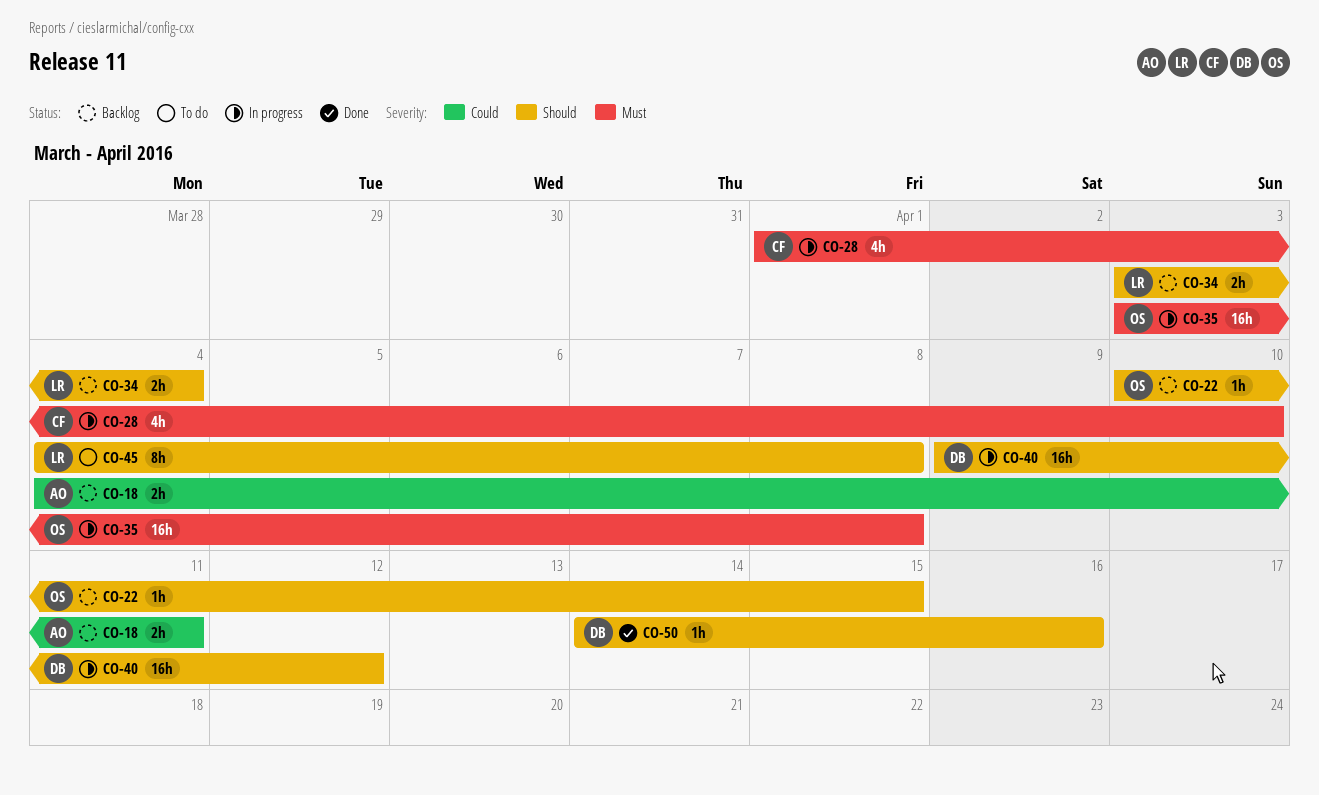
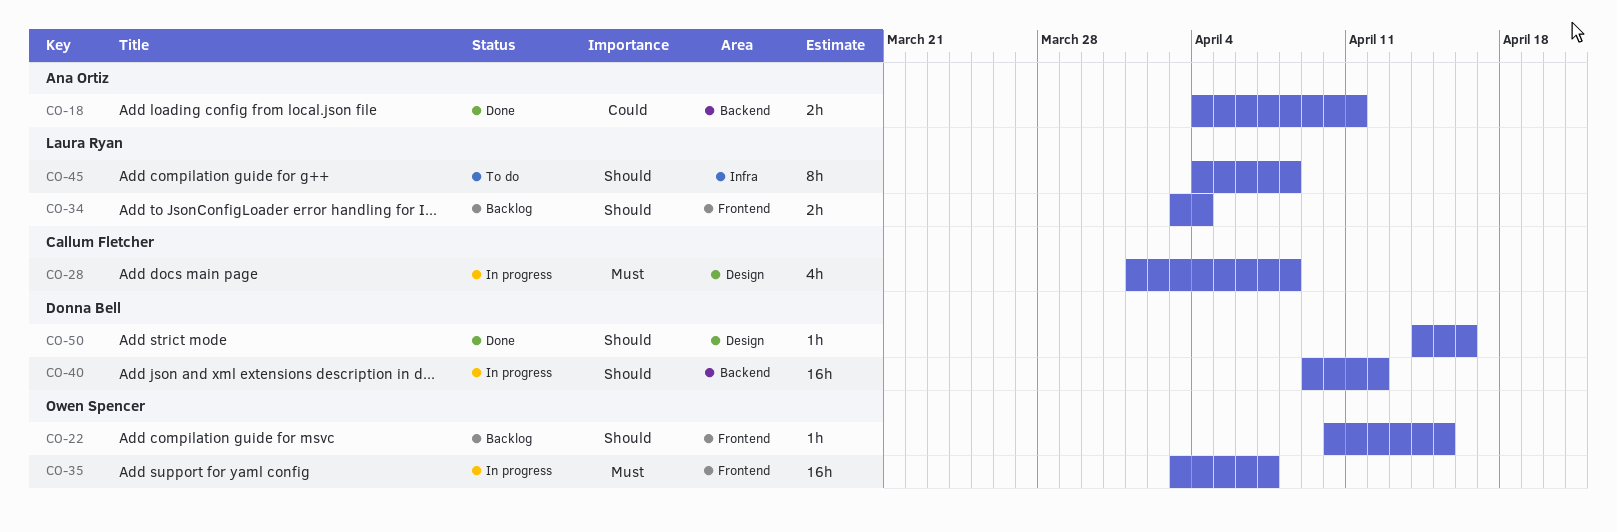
CO-18, status: Backlog -> Done
CO-28, due: Apr 10 -> Apr 8
CO-35, due: Apr 8 -> Apr 7

